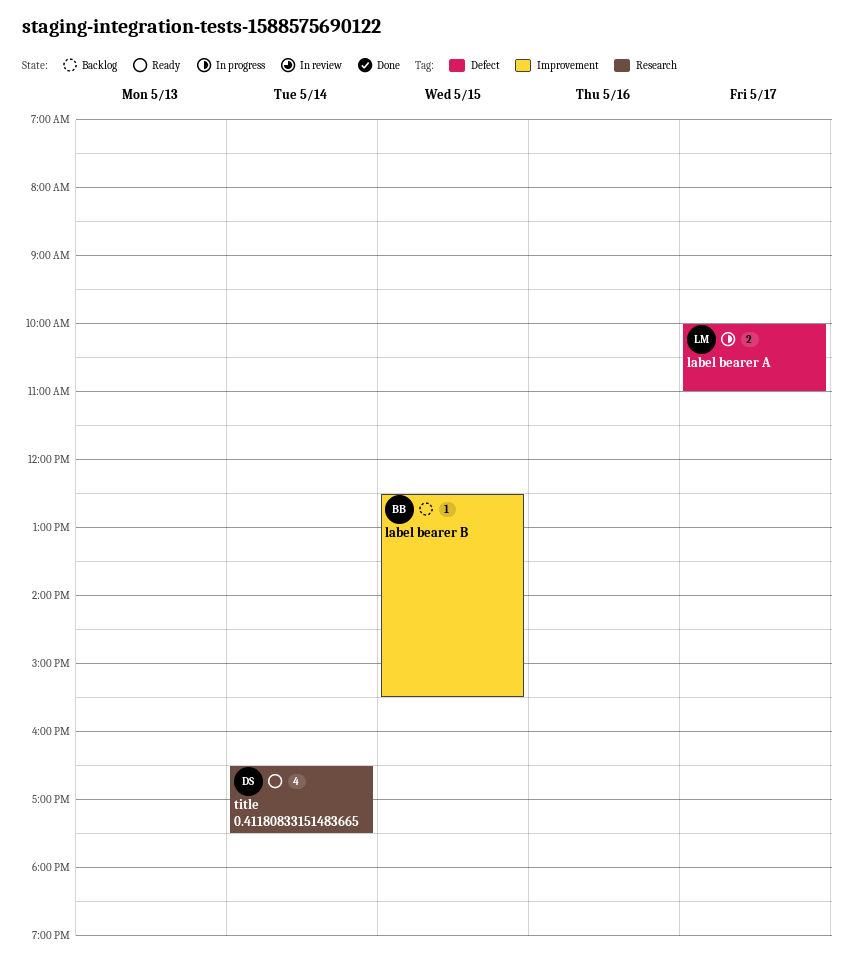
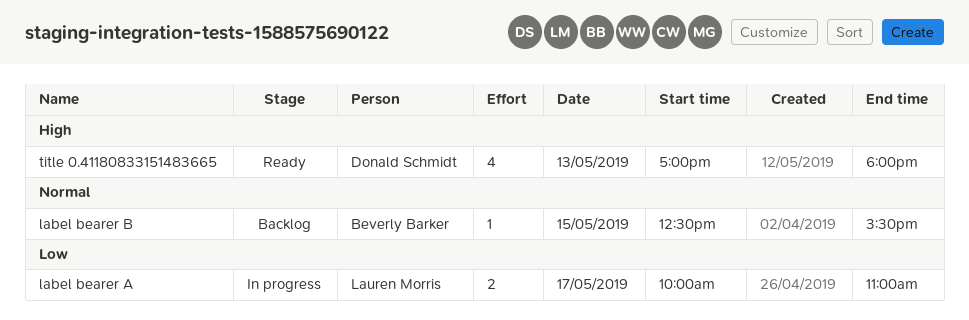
title 0.41180833151483665, day: May 14 -> May 13
title 0.41180833151483665, begins: 16:30 -> 17:00
title 0.41180833151483665, ends: 17:30 -> 18:00

